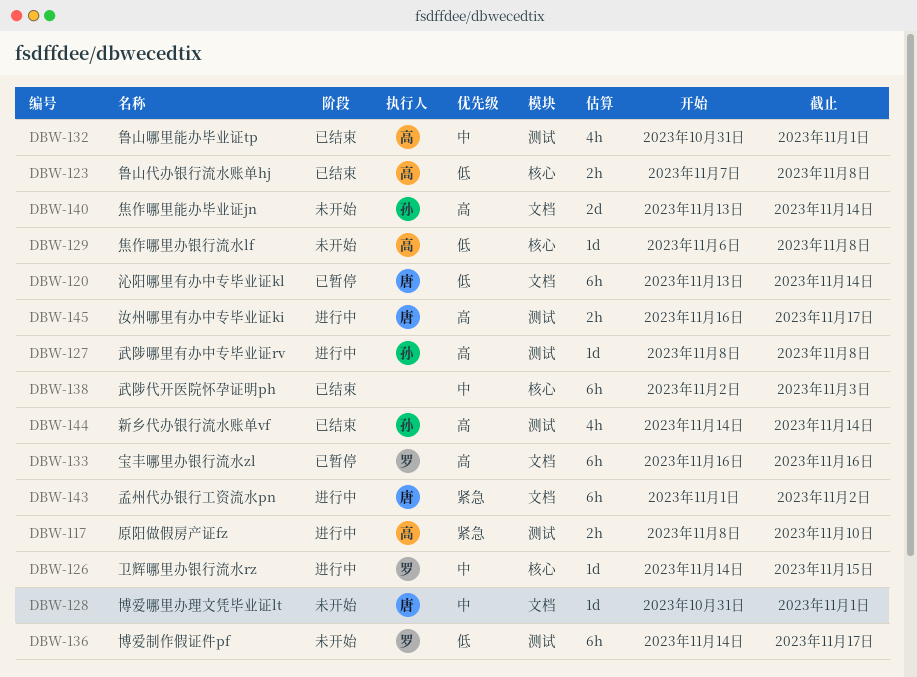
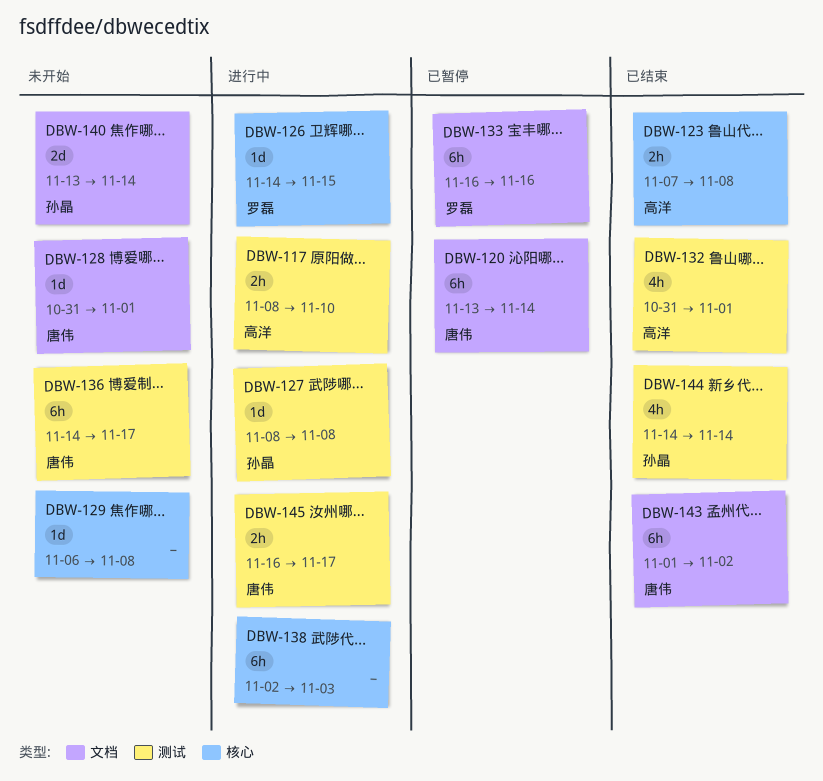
DBW-129, owner: 高洋 -> none
DBW-136, owner: 罗磊 -> 唐伟
DBW-138, status: 已结束 -> 进行中
DBW-143, status: 进行中 -> 已结束

